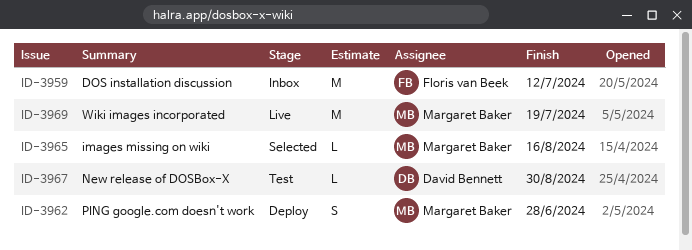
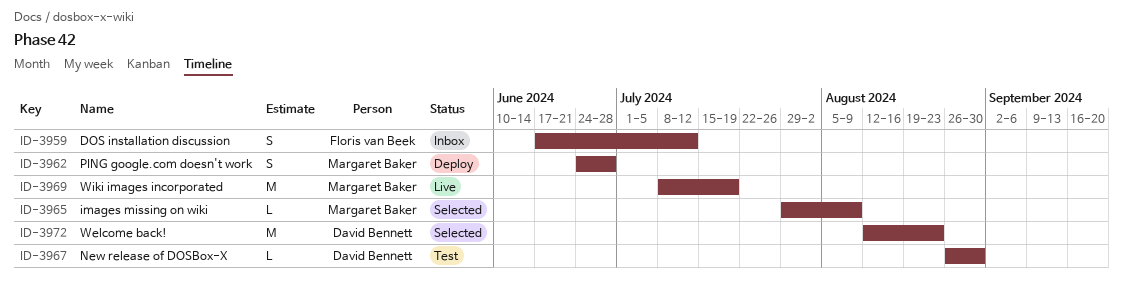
ID-3959, estimate: M -> S
ID-3965, due: Aug 16 -> Aug 9
ID-3972: none -> present

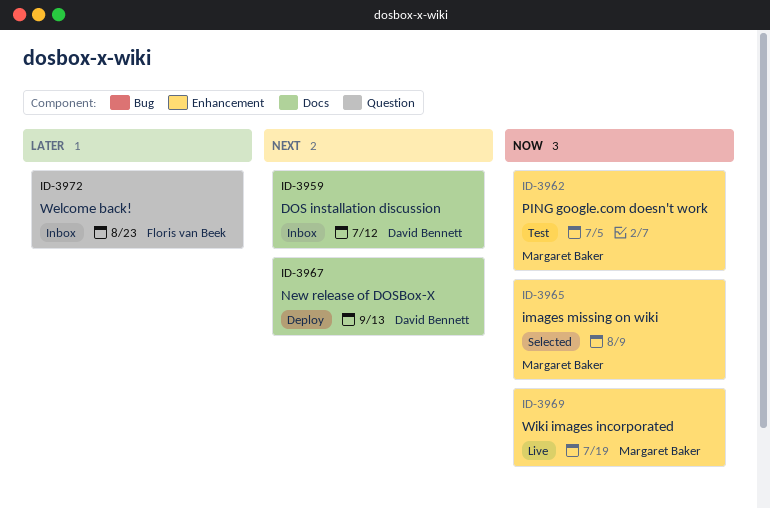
ID-3959, owner: Floris van Beek -> David Bennett
ID-3962, status: Deploy -> Test
ID-3962, due: Jun 28 -> Jul 5
ID-3967, status: Test -> Deploy
ID-3967, due: Aug 30 -> Sep 13
ID-3972, status: Selected -> Inbox
ID-3972, owner: David Bennett -> Floris van Beek

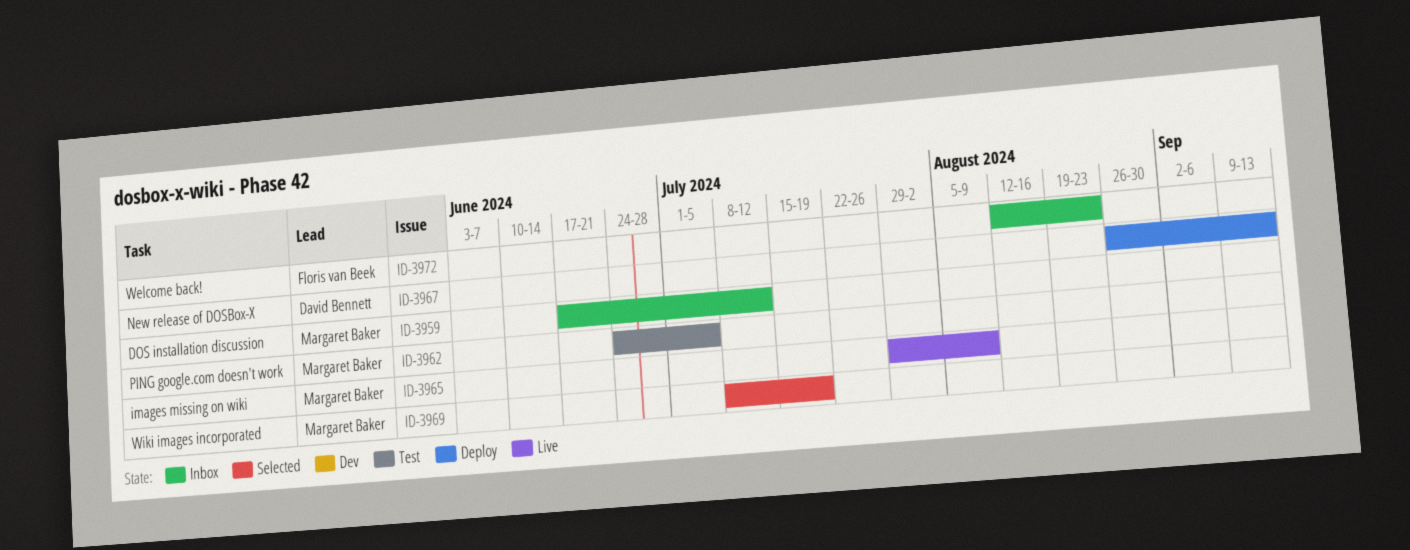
ID-3959, owner: David Bennett -> Margaret Baker
ID-3965, status: Selected -> Live
ID-3969, status: Live -> Selected

